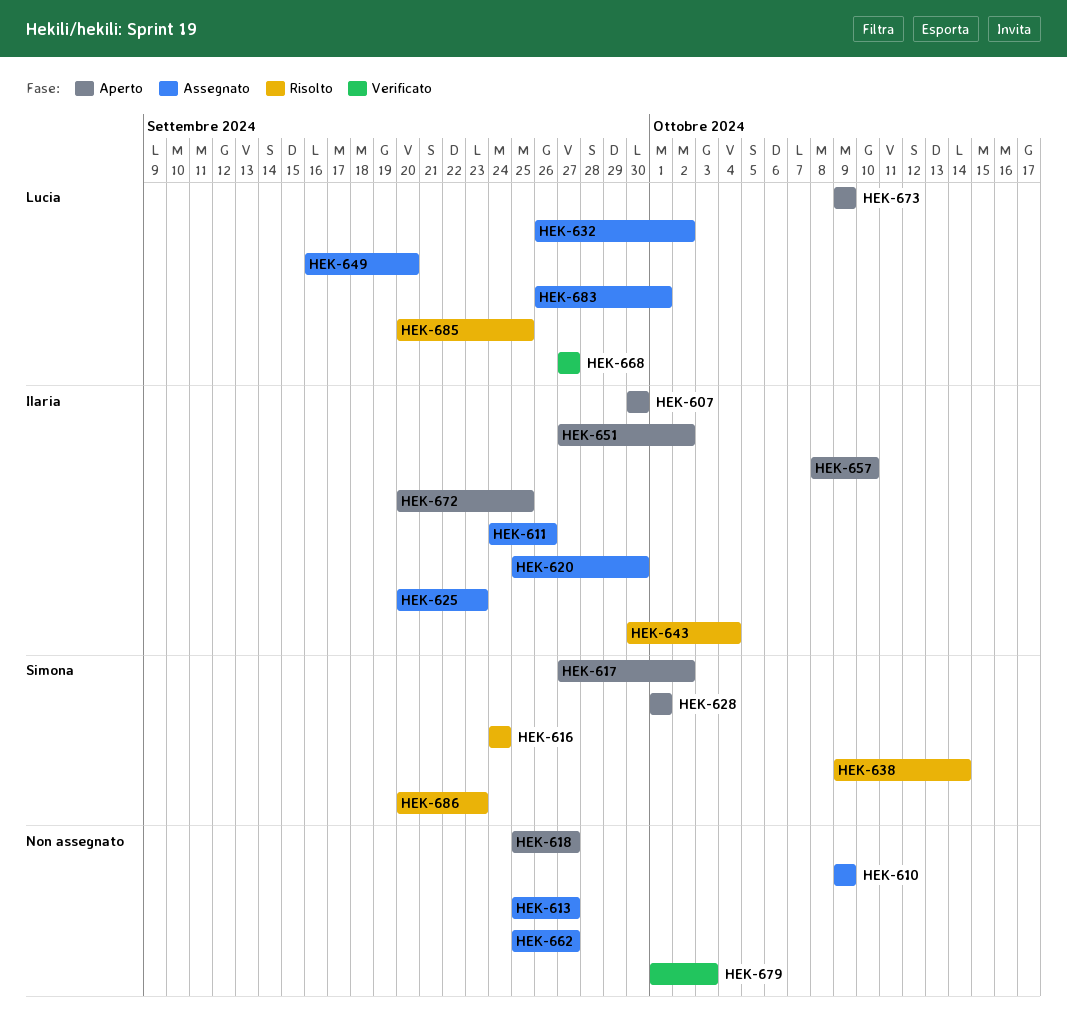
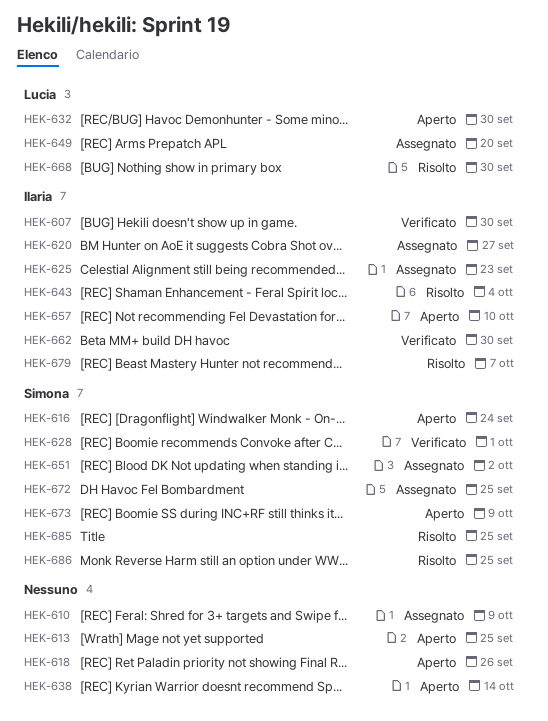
HEK-607, status: Aperto -> Verificato
HEK-611: present -> none
HEK-613, status: Assegnato -> Aperto
HEK-613, due: Sep 27 -> Sep 25
HEK-616, status: Risolto -> Aperto
HEK-617: present -> none
HEK-618, due: Sep 27 -> Sep 26
HEK-620, due: Sep 30 -> Sep 27
HEK-628, status: Aperto -> Verificato
HEK-632, status: Assegnato -> Aperto
HEK-632, due: Oct 2 -> Sep 30
HEK-638, status: Risolto -> Aperto
HEK-638, owner: Simona -> none
HEK-651, status: Aperto -> Assegnato
HEK-651, owner: Ilaria -> Simona
HEK-662, status: Assegnato -> Verificato
HEK-662, owner: none -> Ilaria
HEK-662, due: Sep 27 -> Sep 30
HEK-668, status: Verificato -> Risolto
HEK-668, due: Sep 27 -> Sep 30
HEK-672, status: Aperto -> Assegnato
HEK-672, owner: Ilaria -> Simona
HEK-673, owner: Lucia -> Simona
HEK-679, status: Verificato -> Risolto
HEK-679, owner: none -> Ilaria
HEK-679, due: Oct 3 -> Oct 7
HEK-683: present -> none
HEK-685, owner: Lucia -> Simona
HEK-686, due: Sep 23 -> Sep 25

